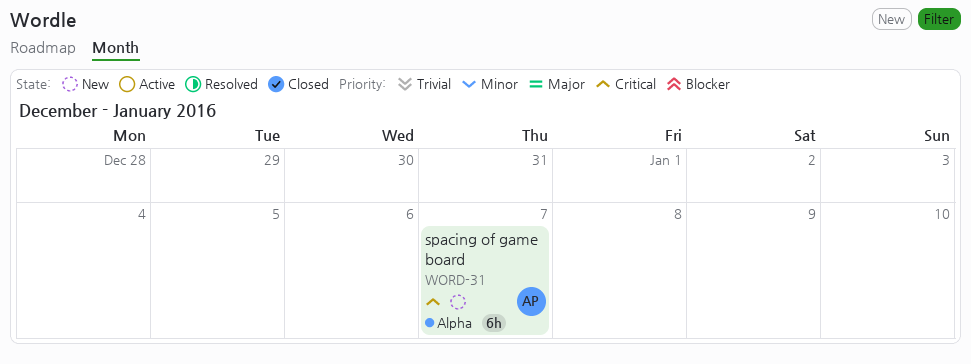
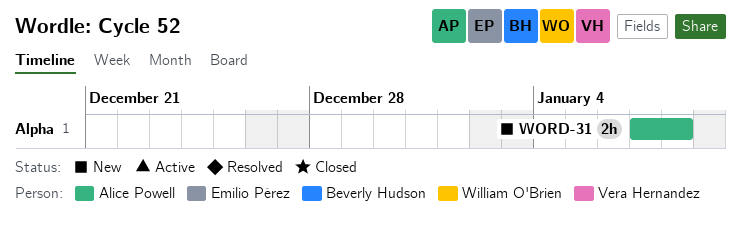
WORD-31, estimate: 6h -> 2h
WORD-31, due: Jan 7 -> Jan 8

